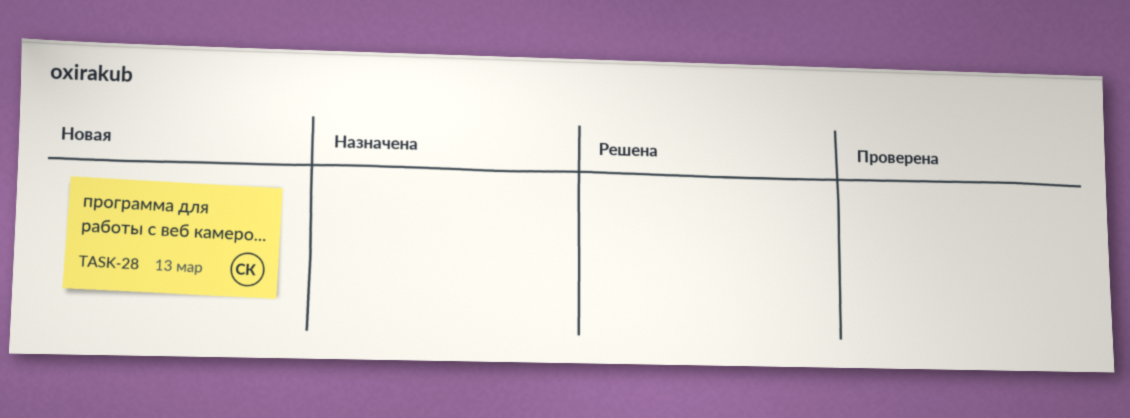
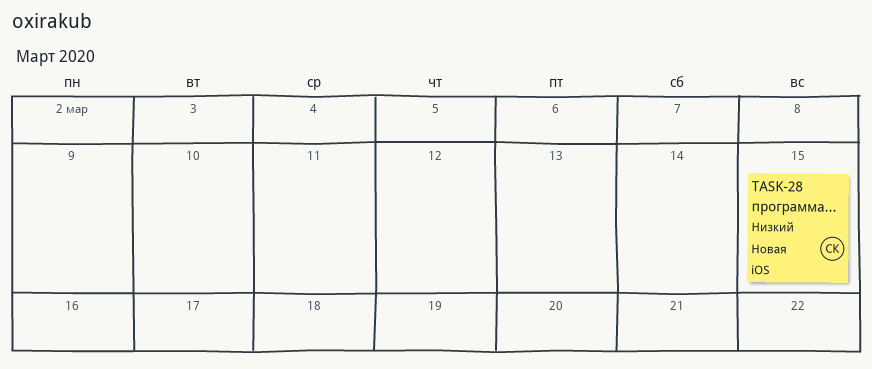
TASK-28, due: Mar 13 -> Mar 15

